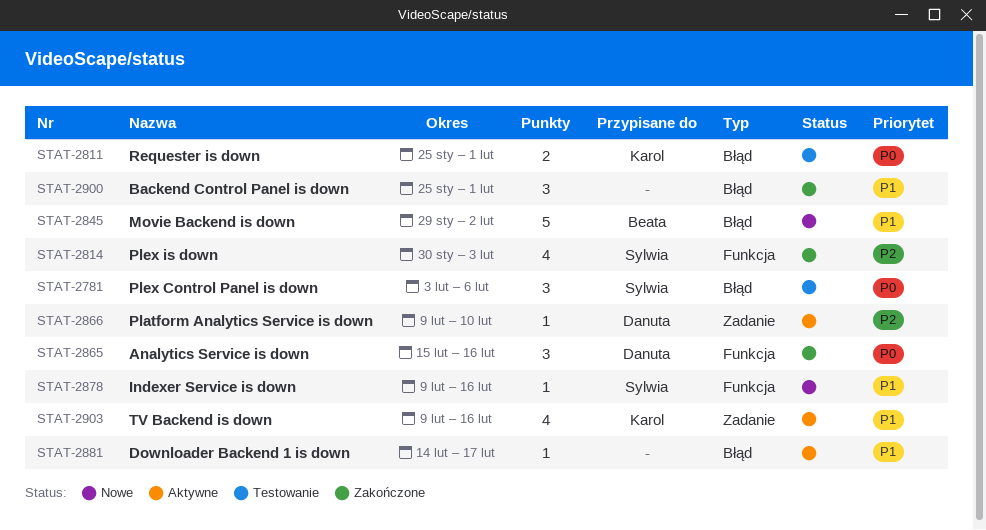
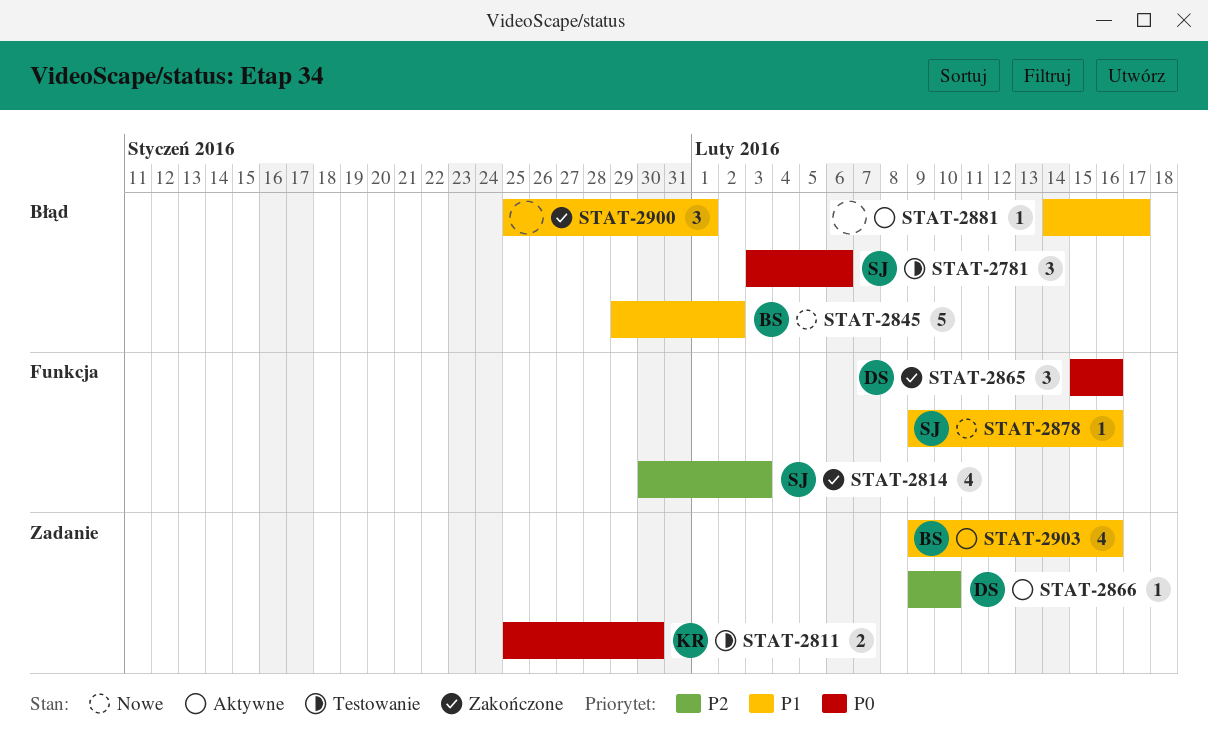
STAT-2811, label: Błąd -> Zadanie
STAT-2811, due: Feb 1 -> Jan 30
STAT-2903, owner: Karol -> Beata

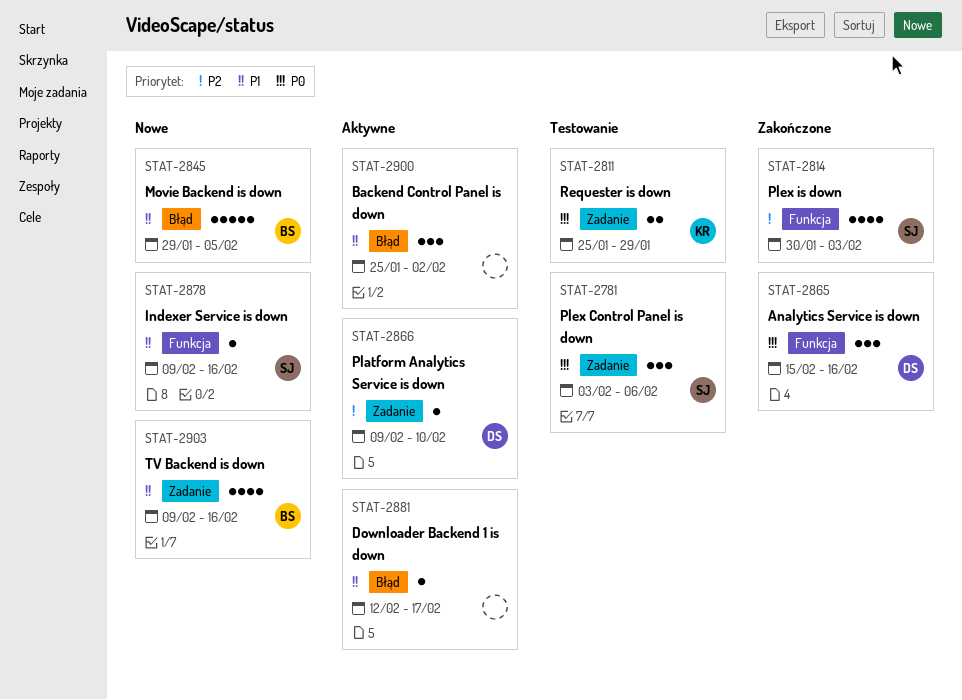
STAT-2781, label: Błąd -> Zadanie
STAT-2811, due: Jan 30 -> Jan 29
STAT-2845, due: Feb 2 -> Feb 5
STAT-2881, start: Feb 14 -> Feb 12
STAT-2900, status: Zakończone -> Aktywne
STAT-2900, due: Feb 1 -> Feb 2
STAT-2903, status: Aktywne -> Nowe

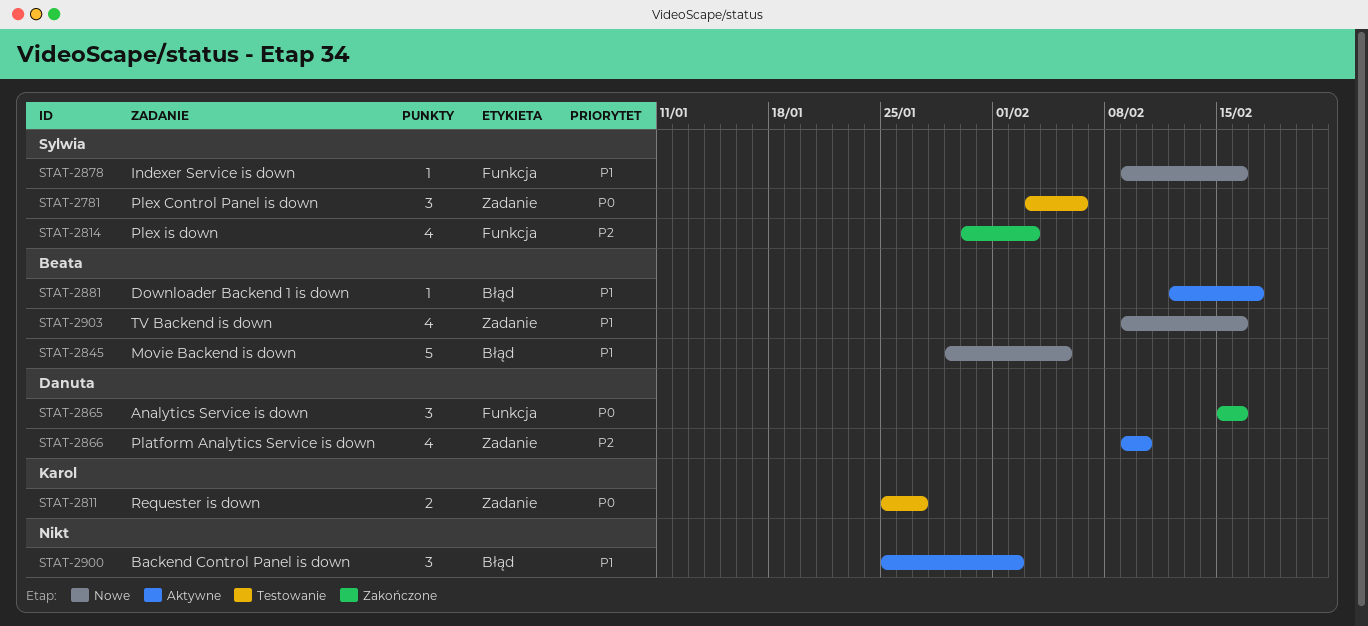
STAT-2811, due: Jan 29 -> Jan 27
STAT-2866, estimate: 1 -> 4
STAT-2881, owner: none -> Beata

